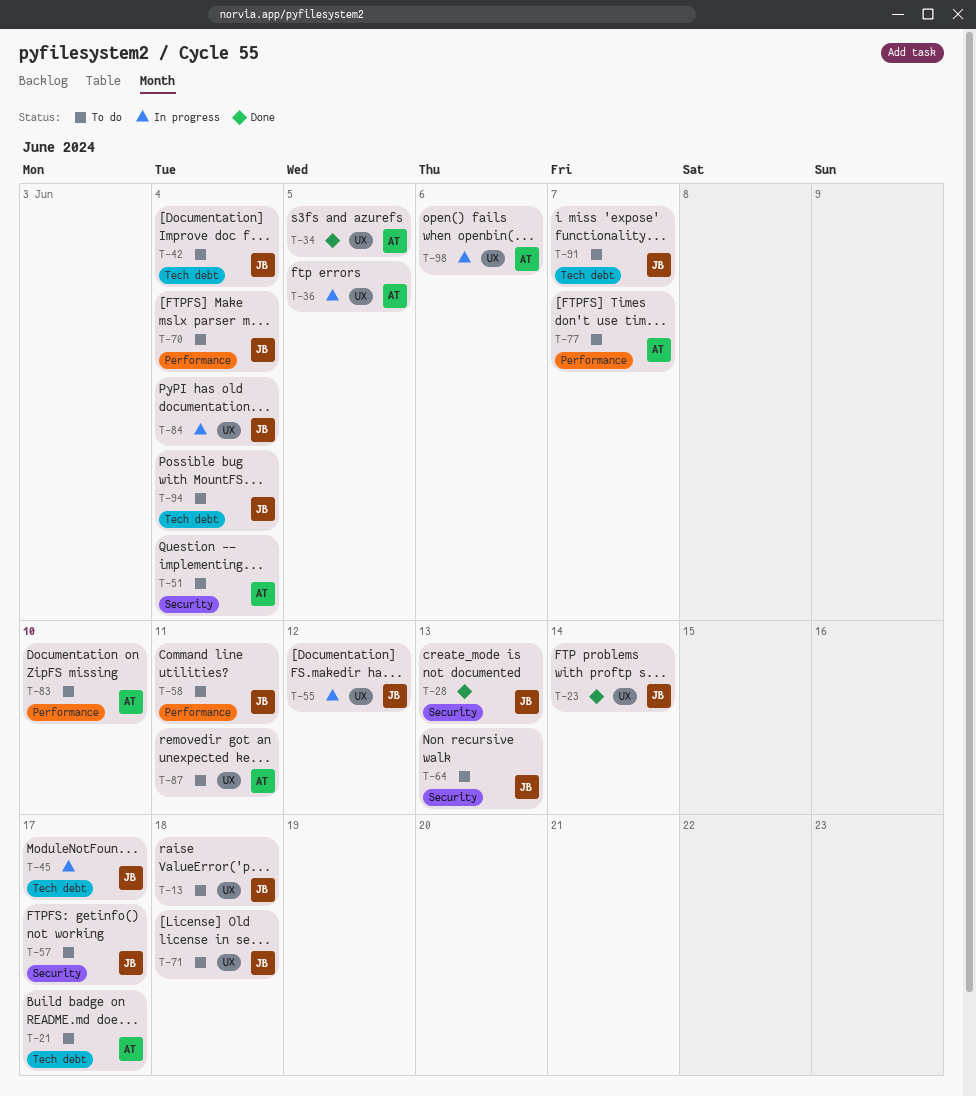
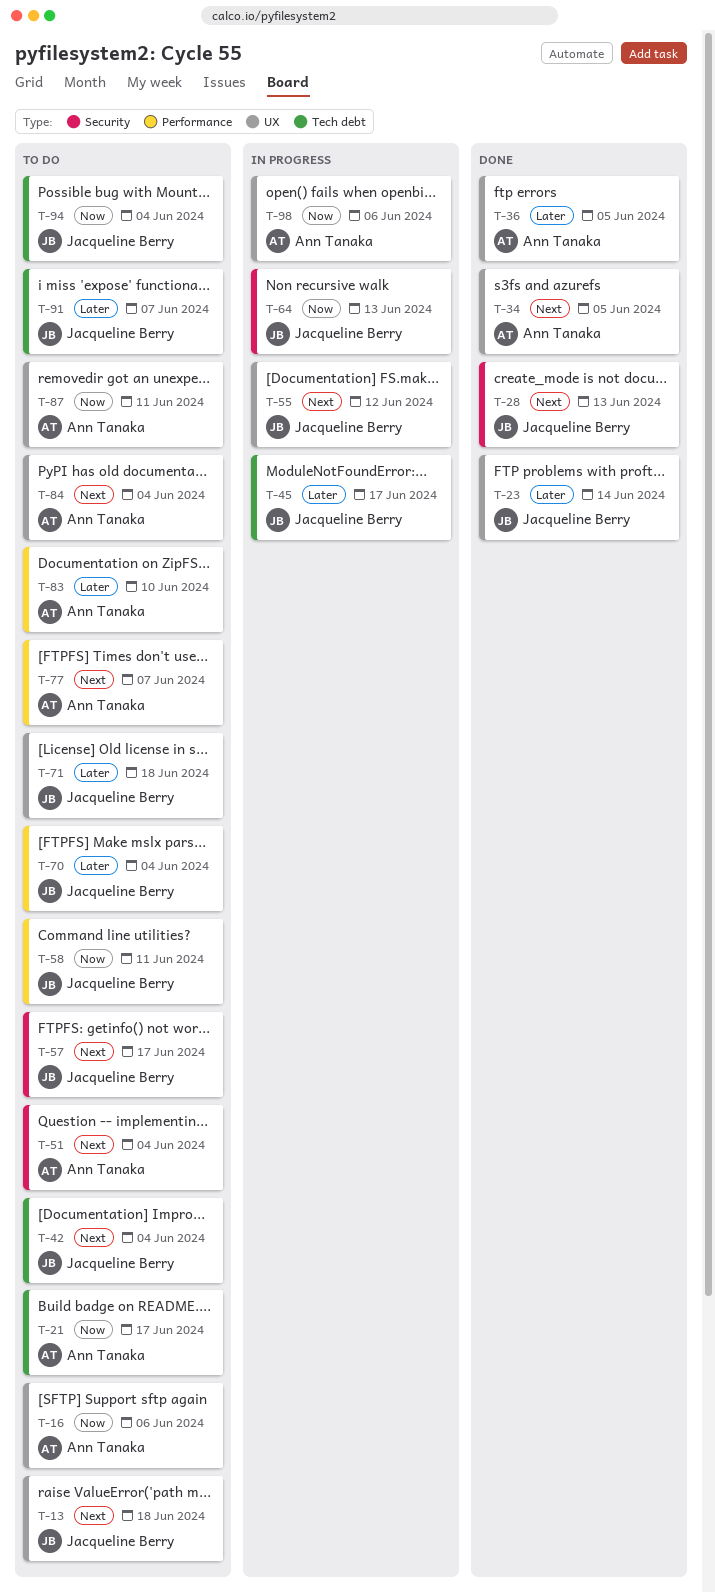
T-16: none -> present
T-36, status: In progress -> Done
T-64, status: To do -> In progress
T-84, status: In progress -> To do
T-84, owner: Jacqueline Berry -> Ann Tanaka

